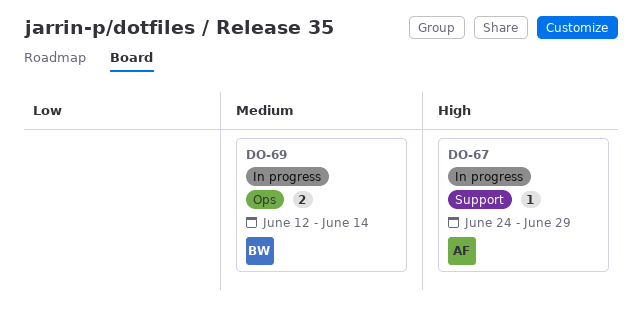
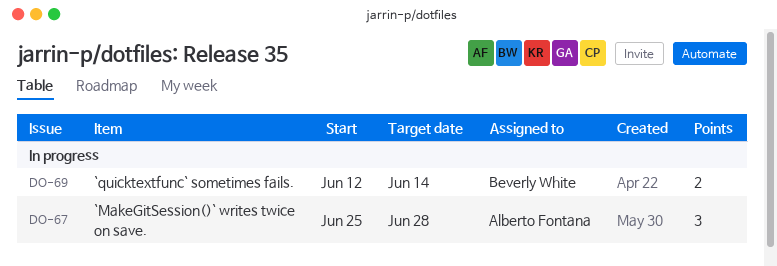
DO-67, estimate: 1 -> 3
DO-67, start: Jun 24 -> Jun 25
DO-67, due: Jun 29 -> Jun 28

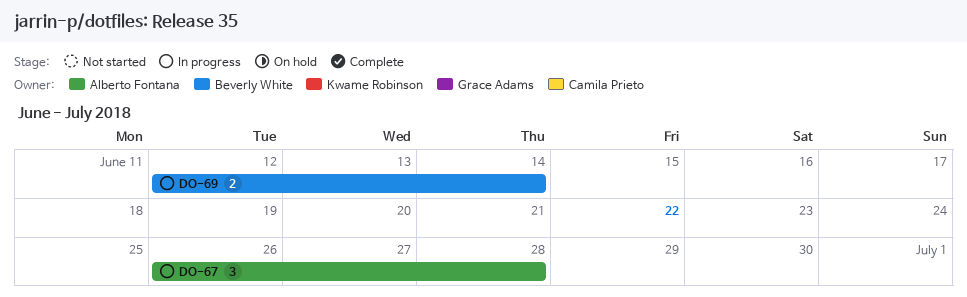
DO-67, start: Jun 25 -> Jun 26

